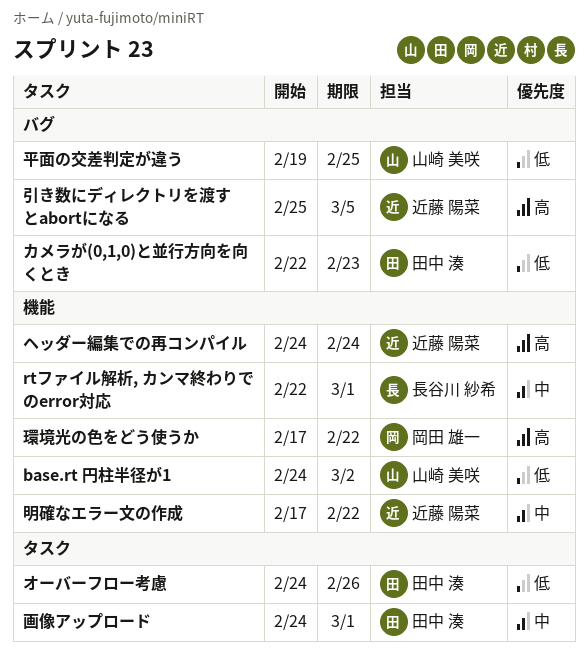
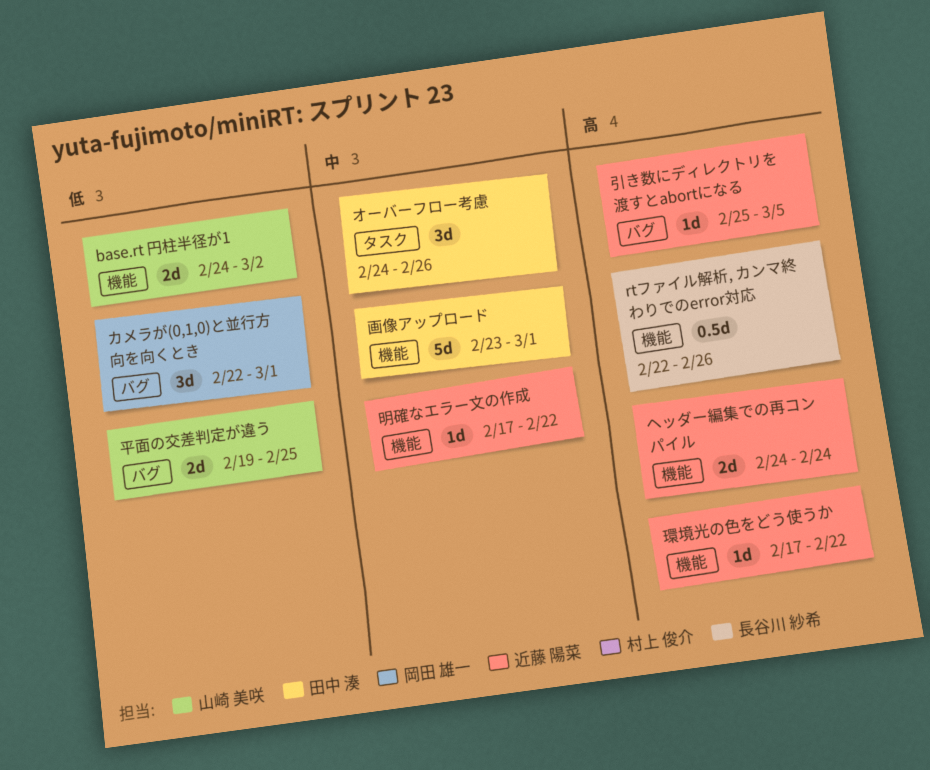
rtファイル解析, カンマ終わりでのerror対応, priority: 中 -> 高
rtファイル解析, カンマ終わりでのerror対応, due: Mar 1 -> Feb 26
オーバーフロー考慮, priority: 低 -> 中
カメラが(0,1,0)と並行方向を向くとき, owner: 田中 湊 -> 岡田 雄一
カメラが(0,1,0)と並行方向を向くとき, due: Feb 23 -> Mar 1
環境光の色をどう使うか, owner: 岡田 雄一 -> 近藤 陽菜
画像アップロード, label: タスク -> 機能
画像アップロード, start: Feb 24 -> Feb 23

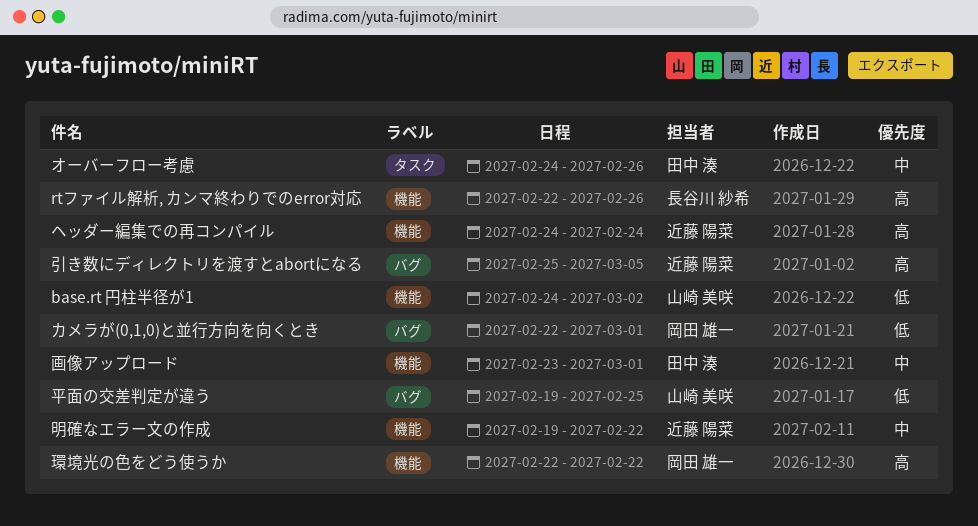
明確なエラー文の作成, start: Feb 17 -> Feb 19
環境光の色をどう使うか, owner: 近藤 陽菜 -> 岡田 雄一
環境光の色をどう使うか, start: Feb 17 -> Feb 22

